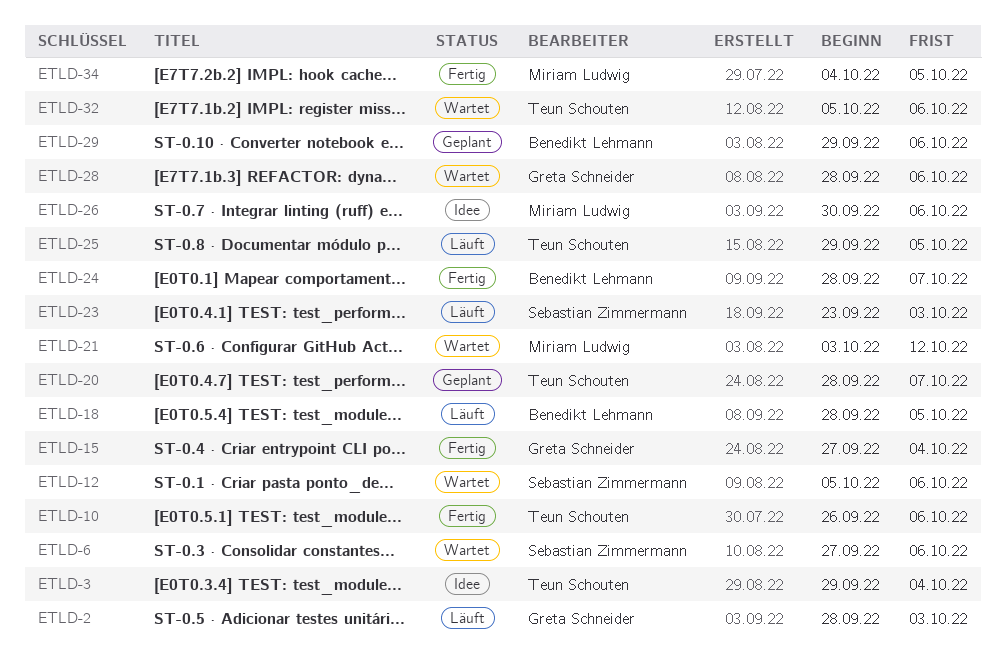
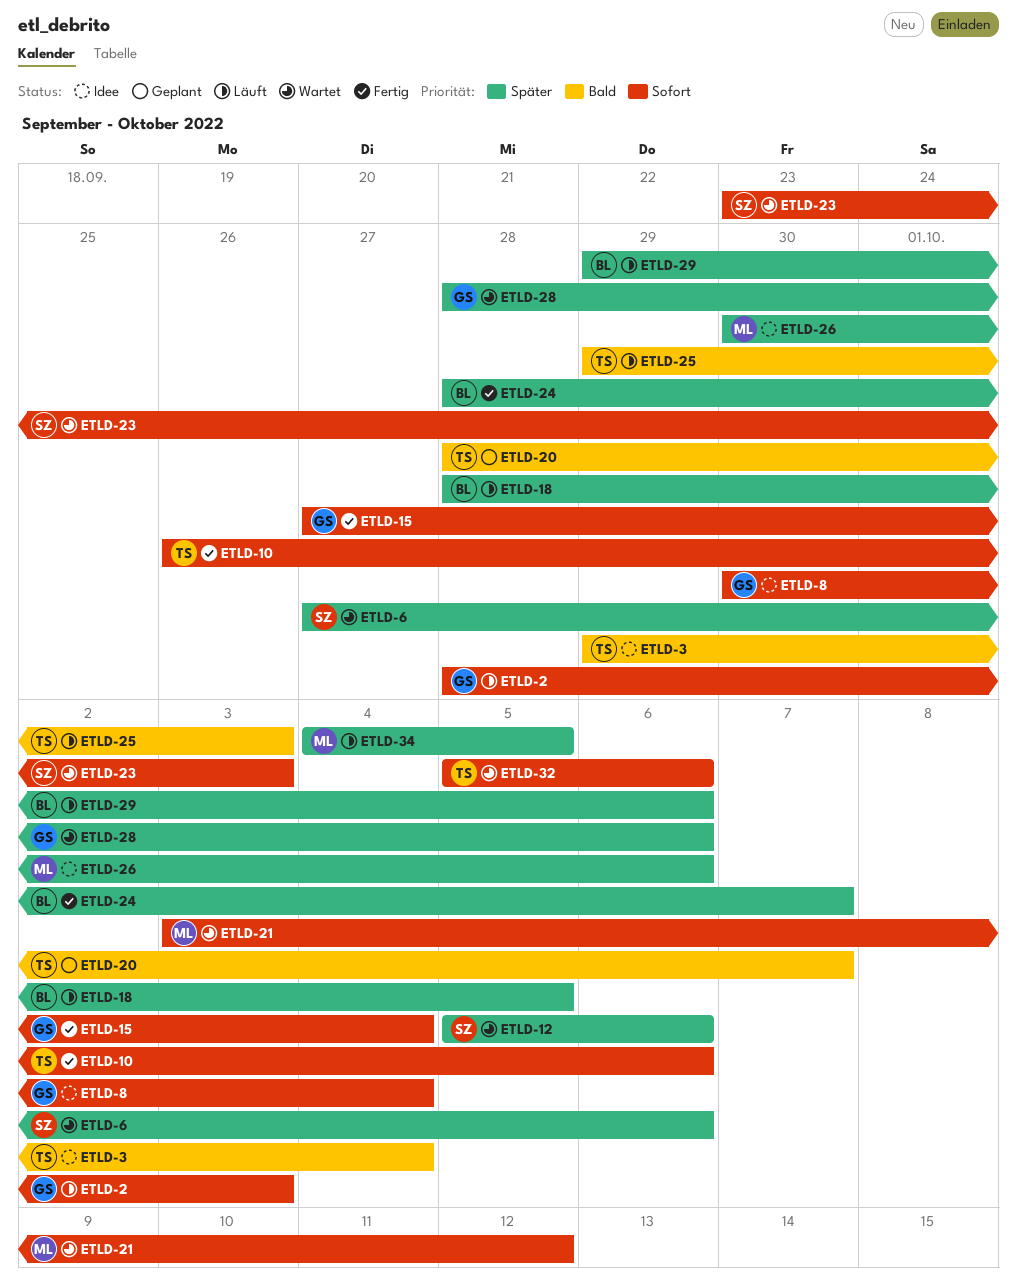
ETLD-8: none -> present
ETLD-23, status: Läuft -> Wartet
ETLD-25, due: Oct 5 -> Oct 3
ETLD-29, status: Geplant -> Läuft
ETLD-34, status: Fertig -> Läuft

